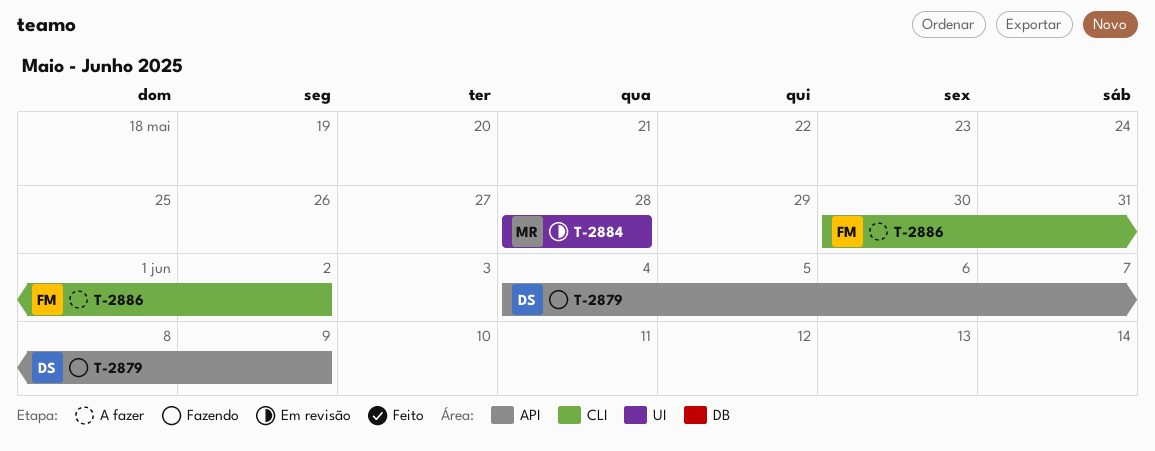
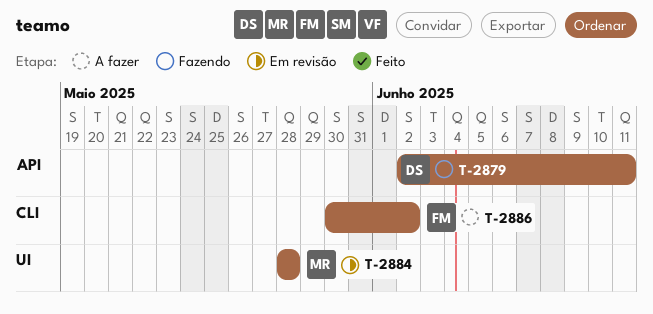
T-2879, start: Jun 4 -> Jun 2
T-2879, due: Jun 9 -> Jun 11

